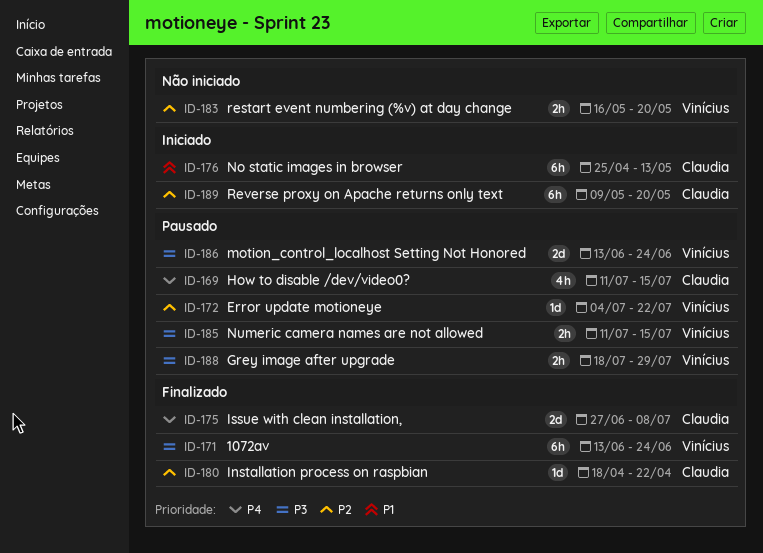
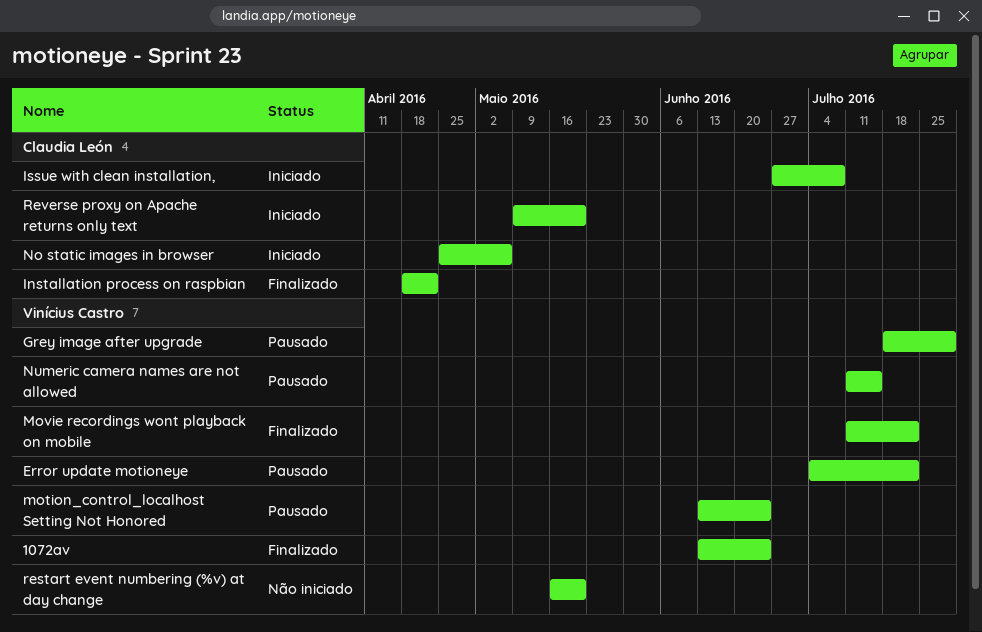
How to disable /dev/video0?: present -> none
Issue with clean installation,, status: Finalizado -> Iniciado
Movie recordings wont playback on mobile: none -> present
No static images in browser, due: May 13 -> May 6

